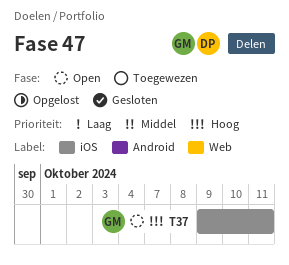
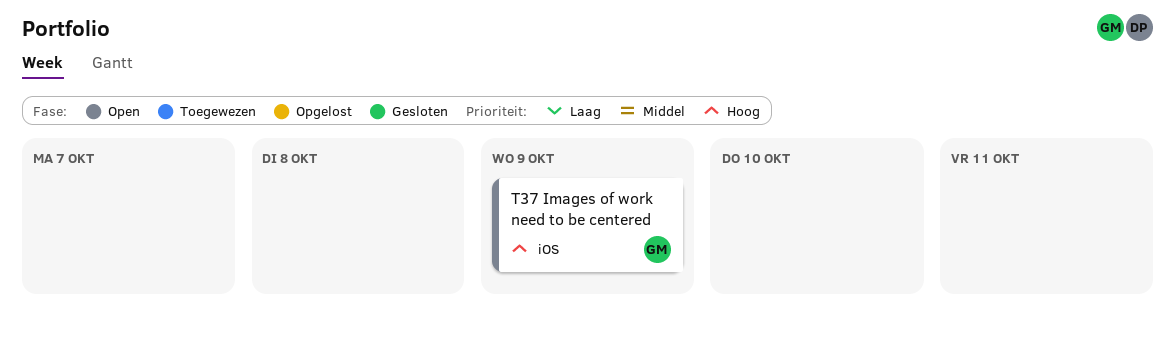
T37, due: Oct 11 -> Oct 9

